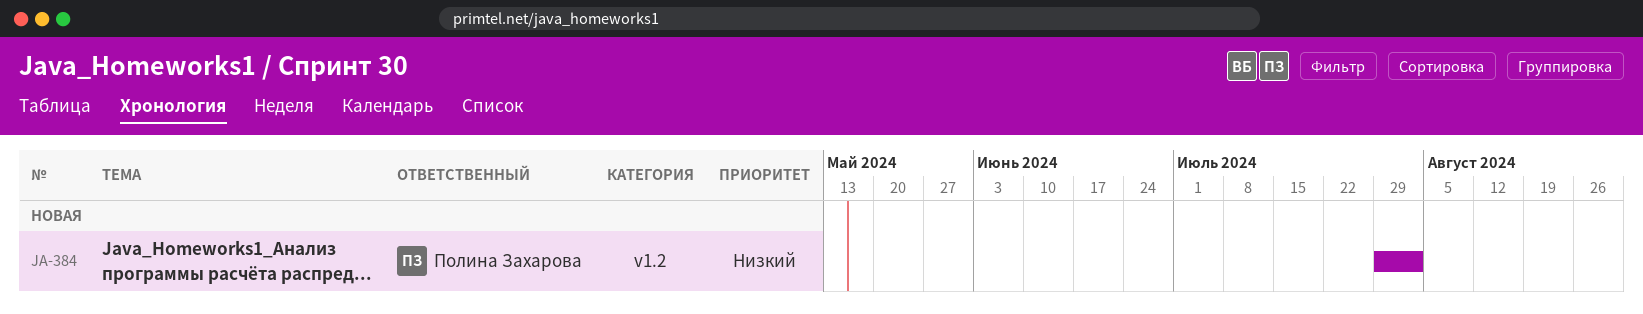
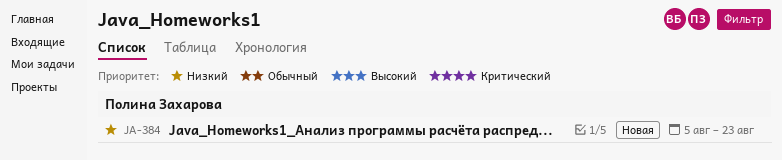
JA-384, start: Jul 29 -> Aug 5
JA-384, due: Aug 2 -> Aug 23

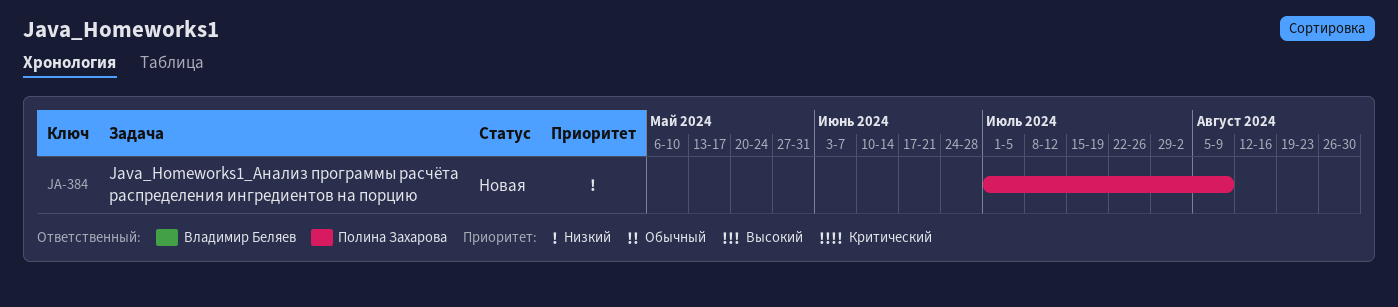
JA-384, start: Aug 5 -> Jul 1
JA-384, due: Aug 23 -> Aug 9

